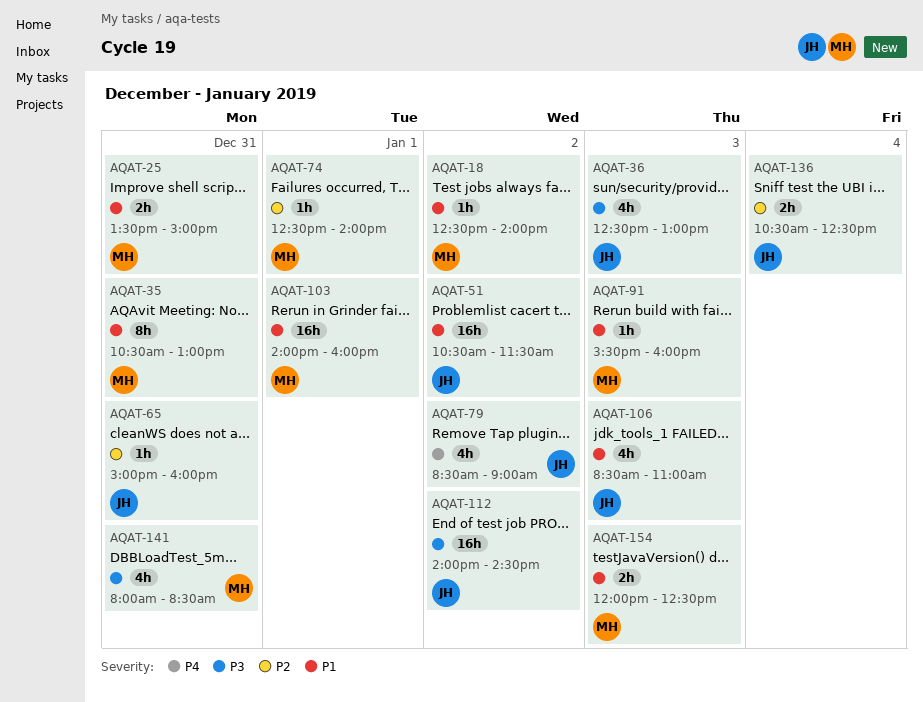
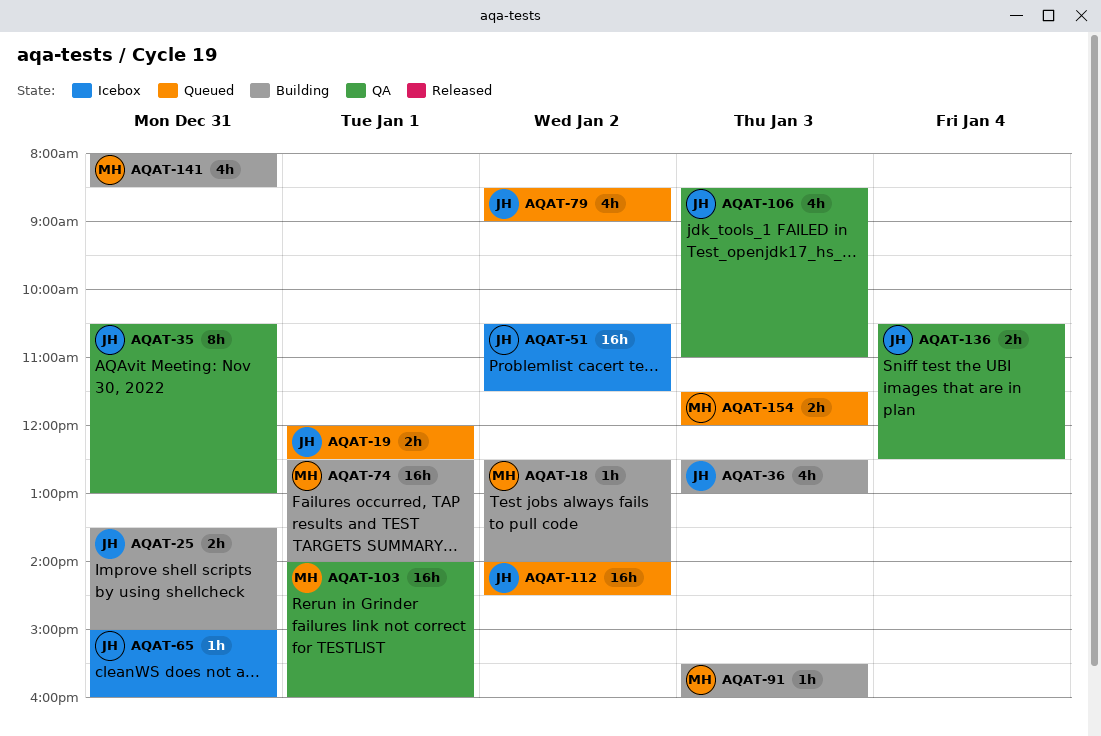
AQAT-19: none -> present
AQAT-25, owner: MH -> JH
AQAT-35, owner: MH -> JH
AQAT-74, estimate: 1h -> 16h
AQAT-154, begins: 12:00 -> 11:30
AQAT-154, ends: 12:30 -> 12:00

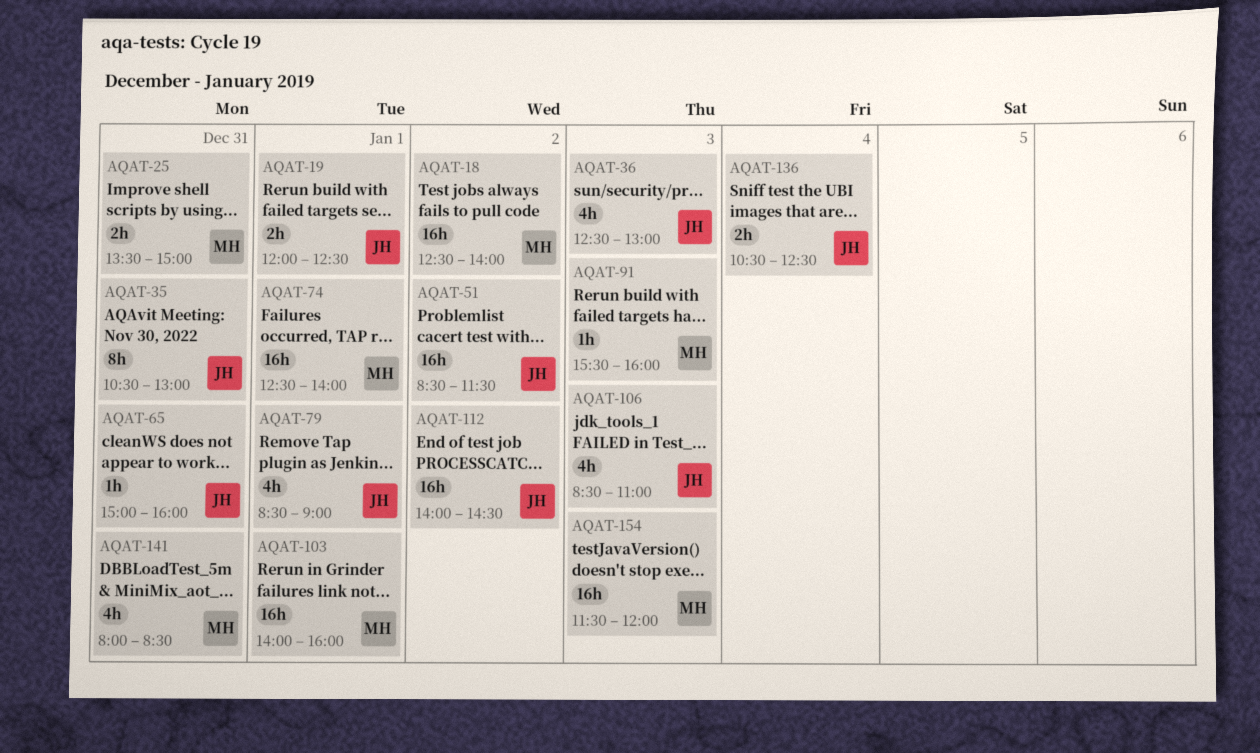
AQAT-18, estimate: 1h -> 16h
AQAT-25, owner: JH -> MH
AQAT-51, begins: 10:30 -> 08:30
AQAT-79, day: Jan 2 -> Jan 1
AQAT-154, estimate: 2h -> 16h

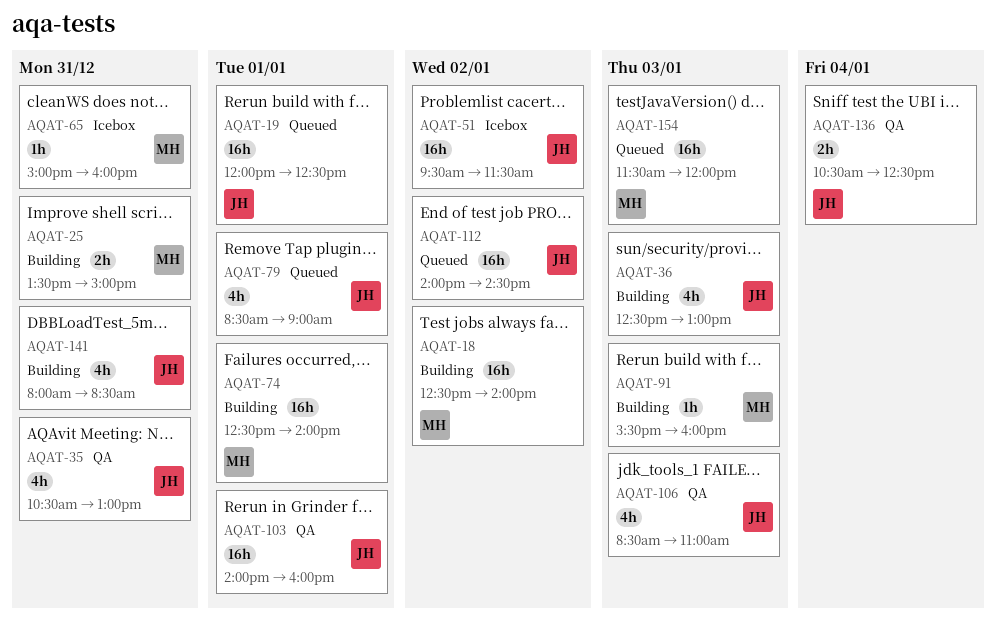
AQAT-19, estimate: 2h -> 16h
AQAT-35, estimate: 8h -> 4h
AQAT-51, begins: 08:30 -> 09:30
AQAT-65, owner: JH -> MH
AQAT-103, owner: MH -> JH
AQAT-141, owner: MH -> JH

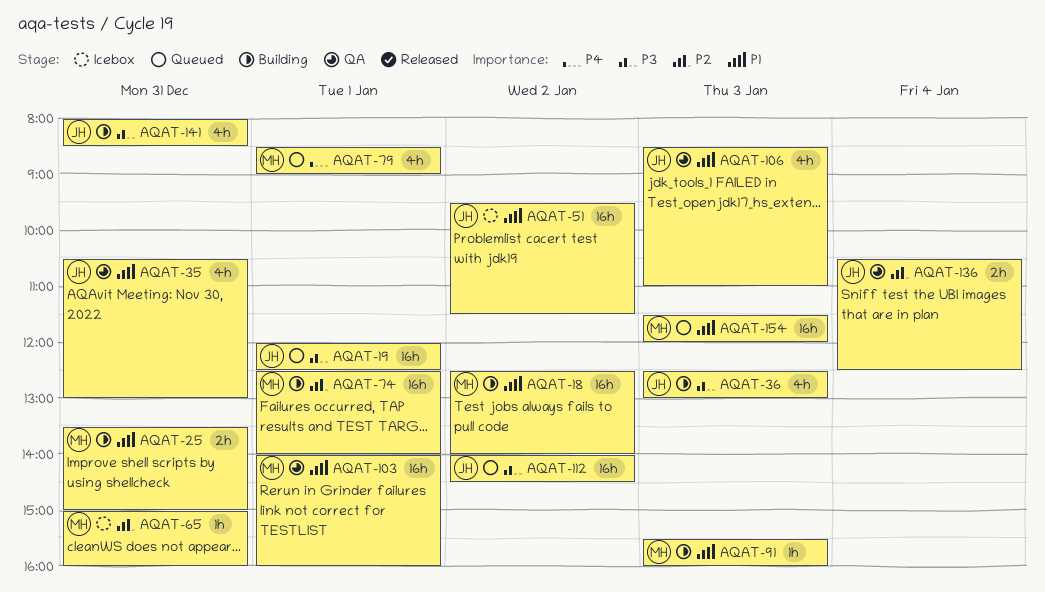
AQAT-79, owner: JH -> MH
AQAT-103, owner: JH -> MH

